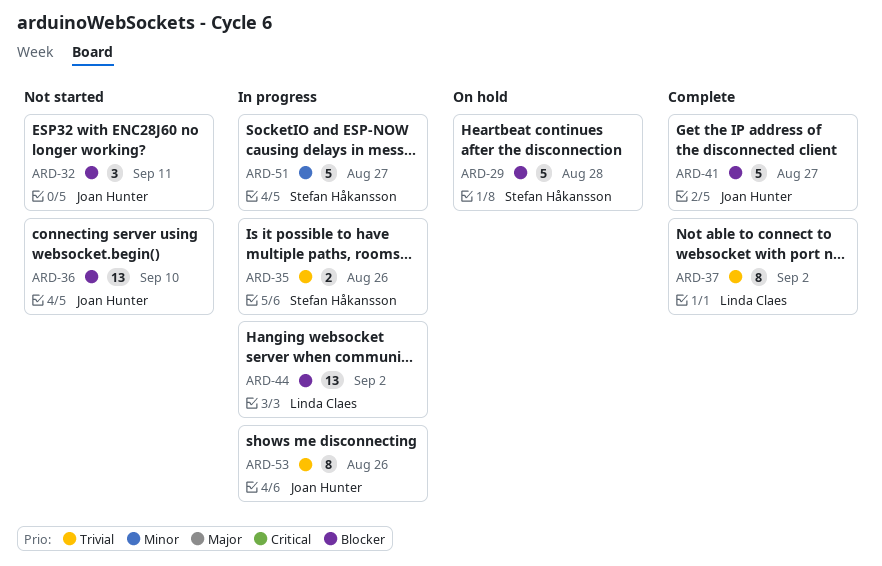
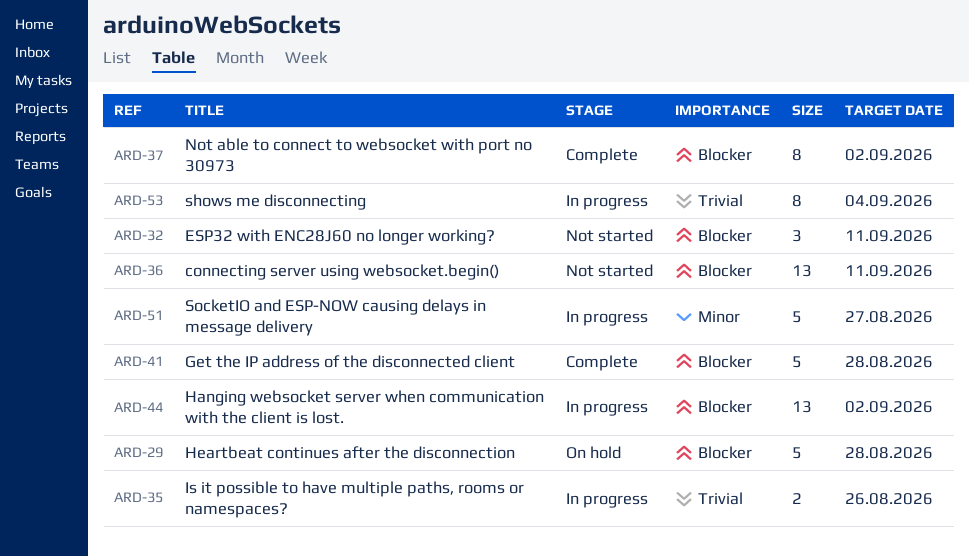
ARD-36, due: Sep 10 -> Sep 11
ARD-37, priority: Trivial -> Blocker
ARD-41, due: Aug 27 -> Aug 28
ARD-53, due: Aug 26 -> Sep 4

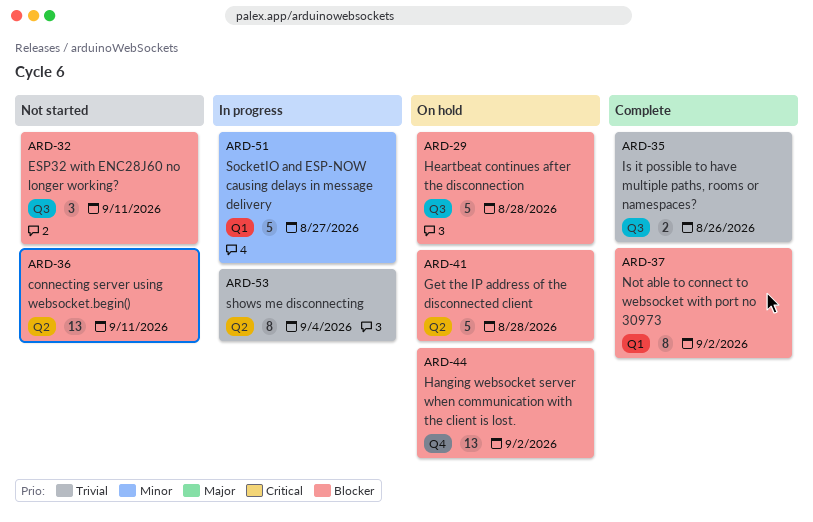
ARD-35, status: In progress -> Complete
ARD-41, status: Complete -> On hold
ARD-44, status: In progress -> On hold

